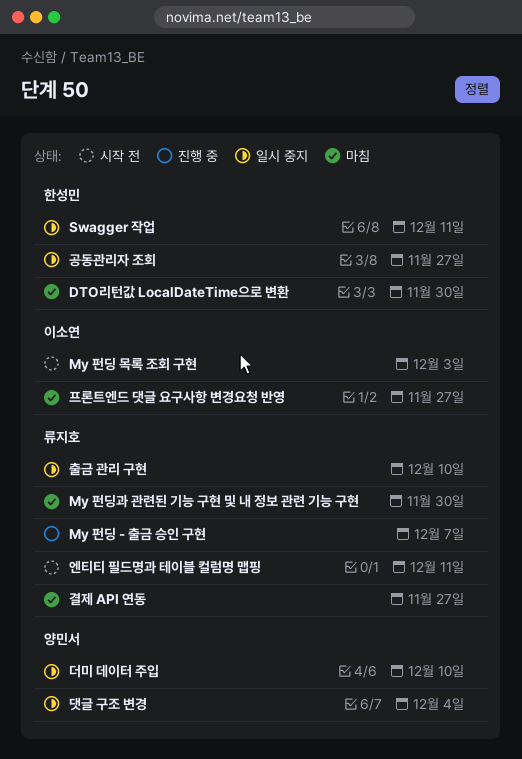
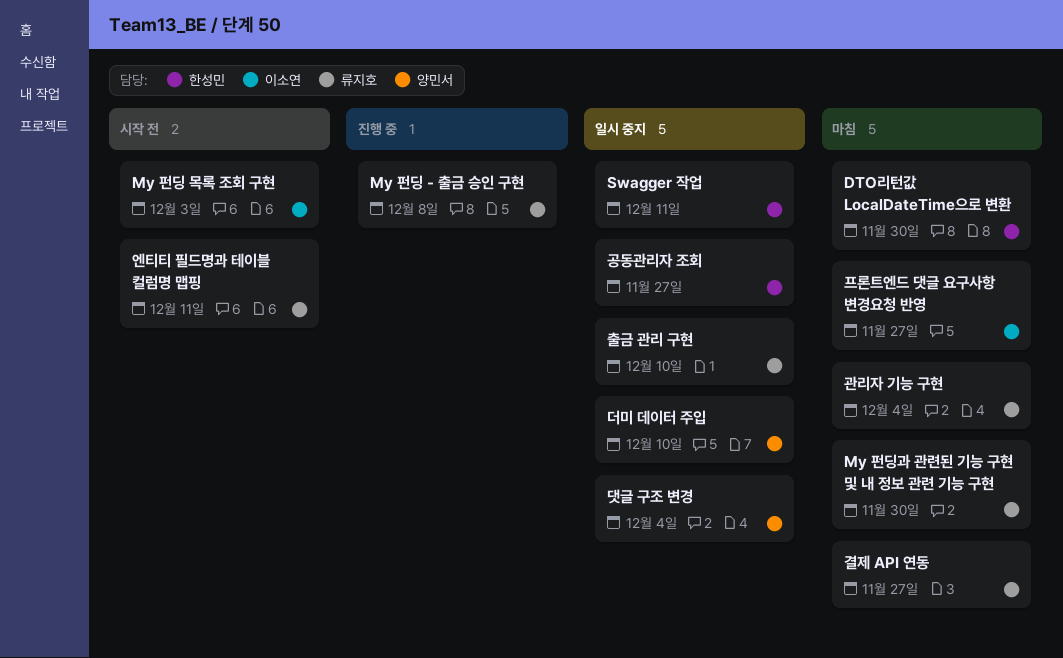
My 펀딩 - 출금 승인 구현, due: Dec 7 -> Dec 8
관리자 기능 구현: none -> present

